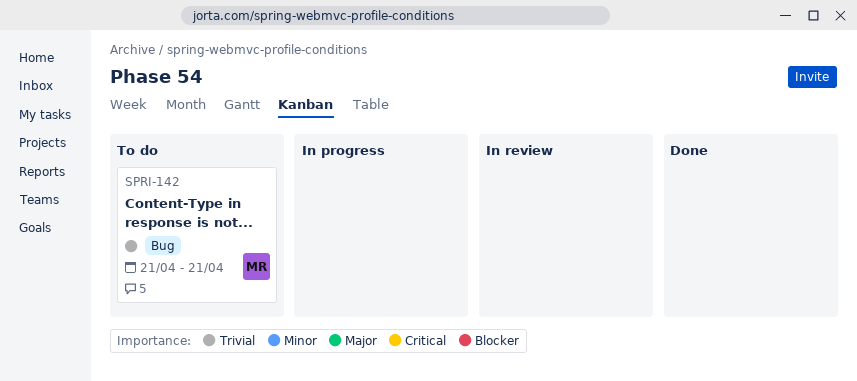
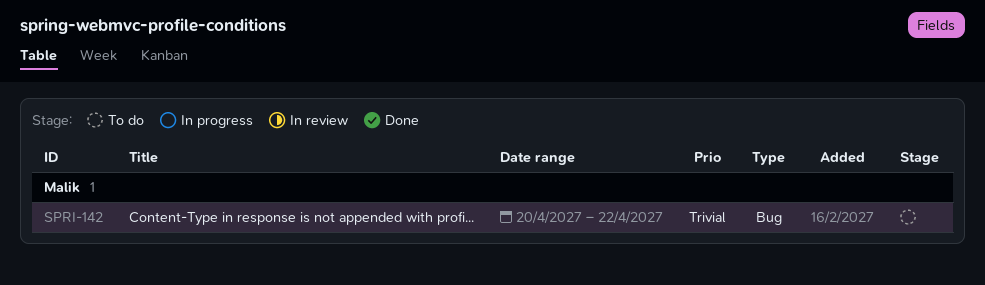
SPRI-142, start: Apr 21 -> Apr 20
SPRI-142, due: Apr 21 -> Apr 22

